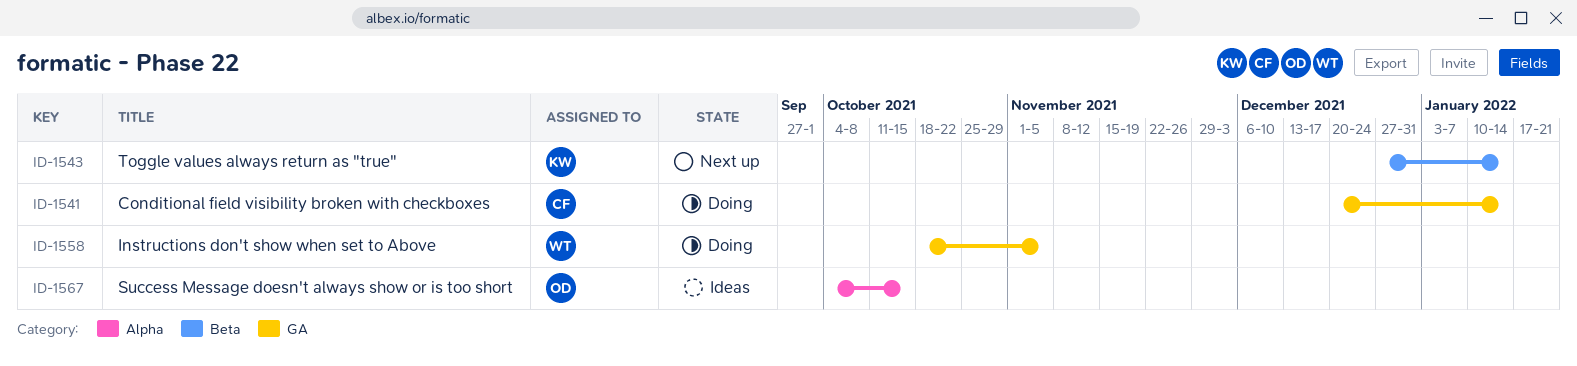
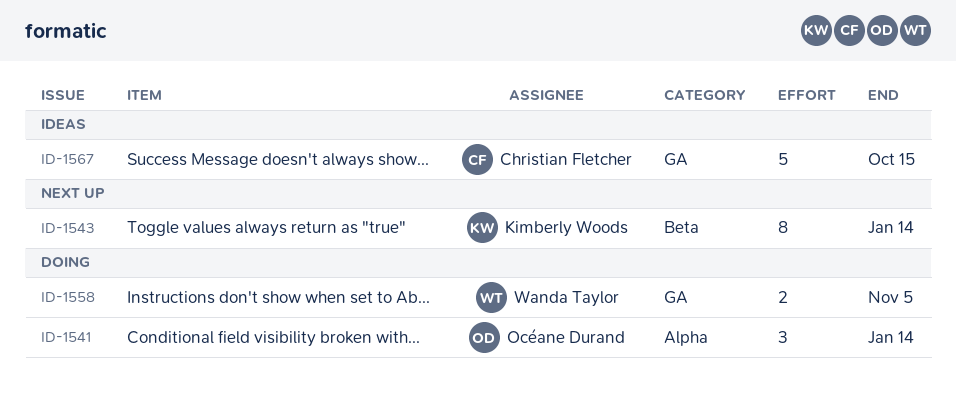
ID-1541, owner: Christian Fletcher -> Océane Durand
ID-1541, label: GA -> Alpha
ID-1567, owner: Océane Durand -> Christian Fletcher
ID-1567, label: Alpha -> GA

